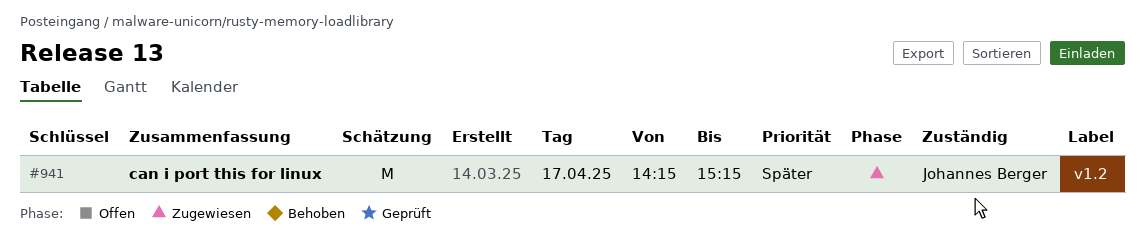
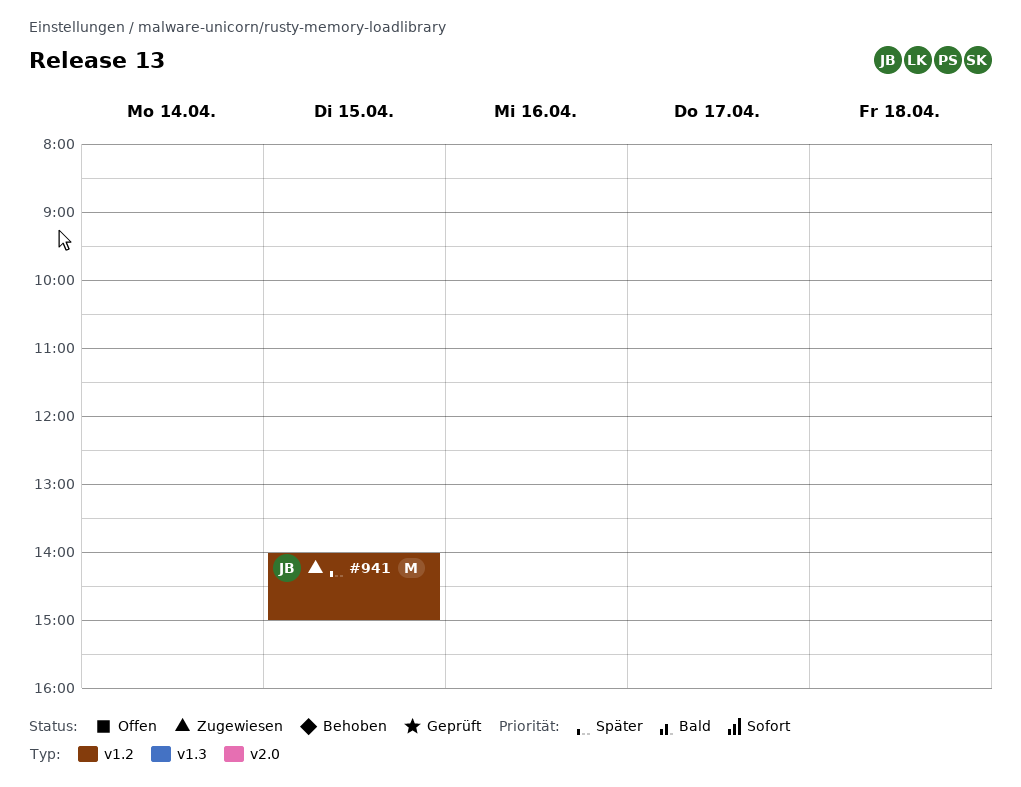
#941, day: Apr 17 -> Apr 15
#941, begins: 14:15 -> 14:00
#941, ends: 15:15 -> 15:00

